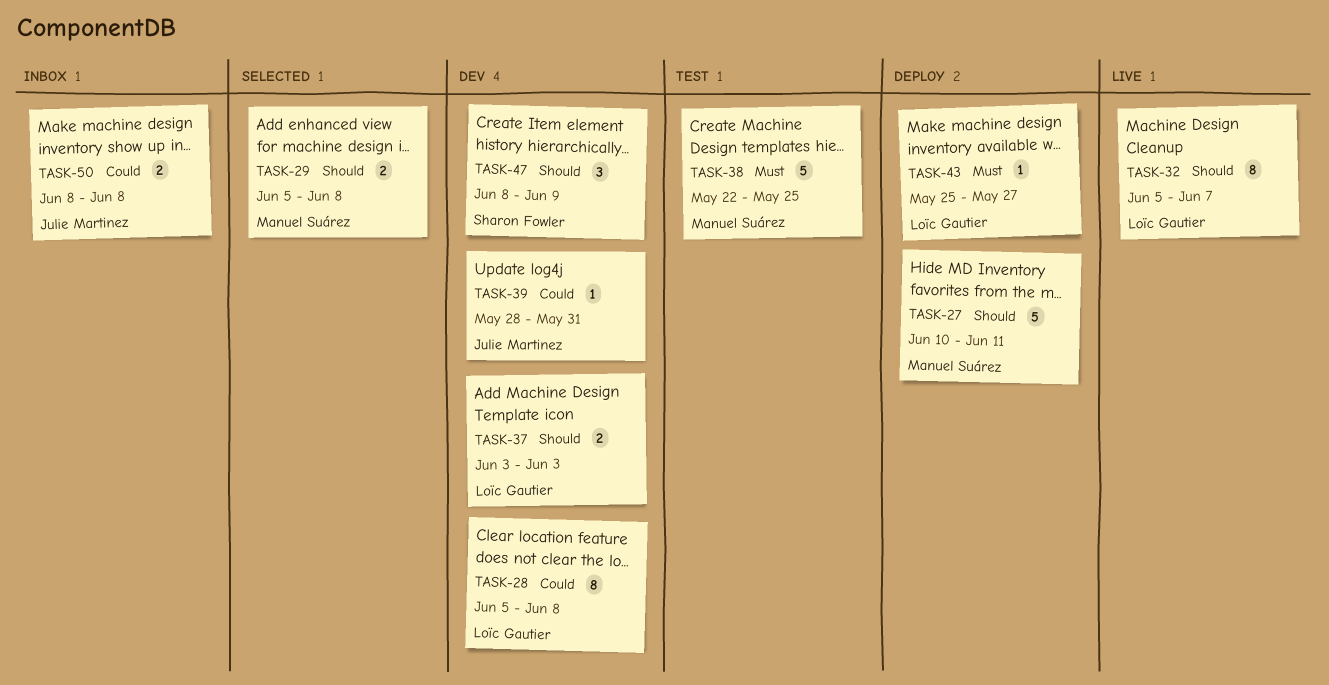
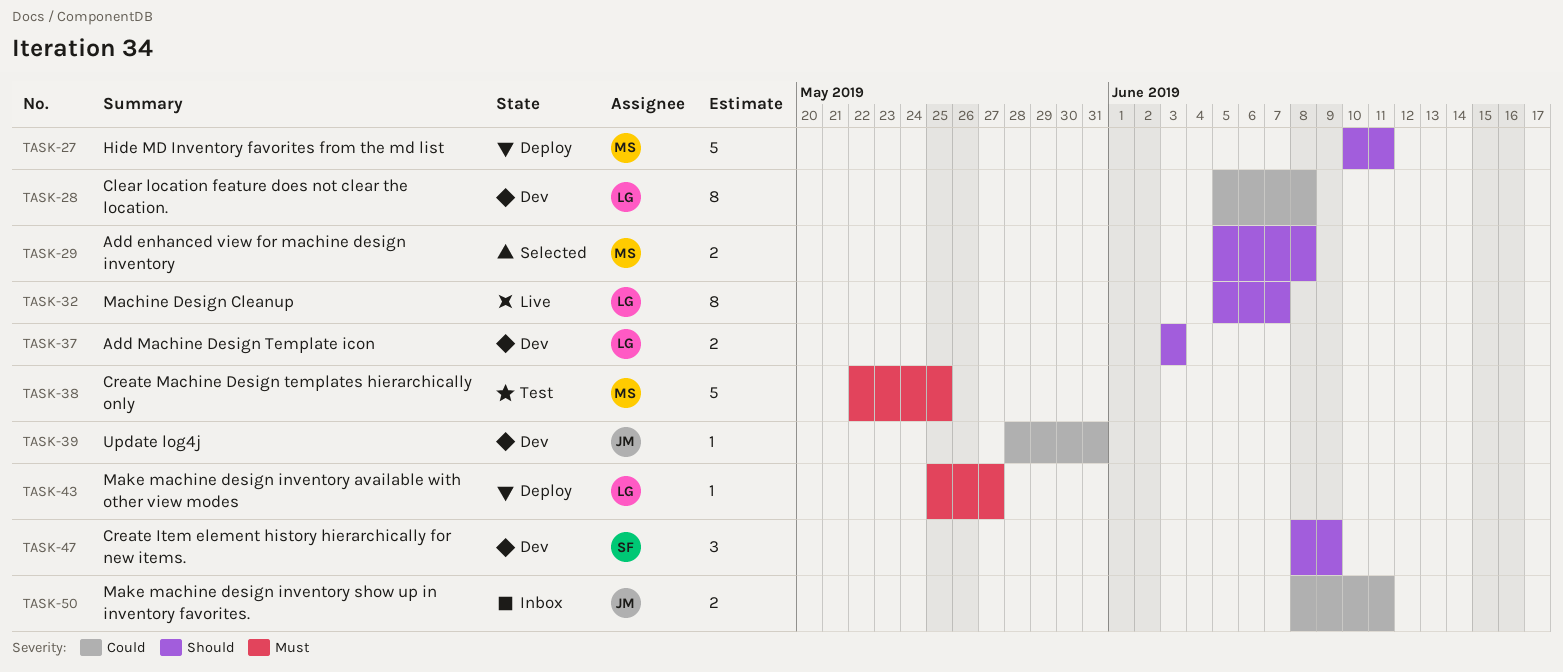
TASK-50, due: Jun 8 -> Jun 11

